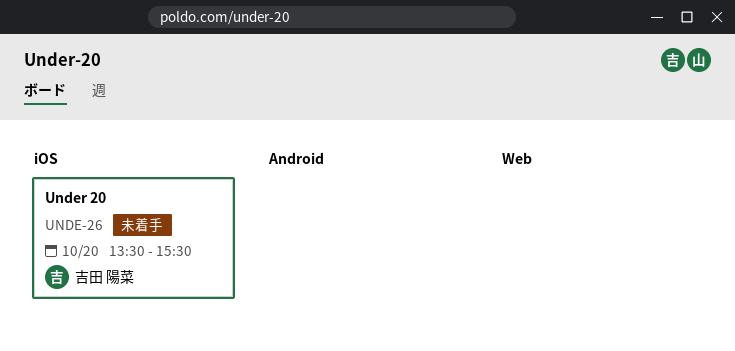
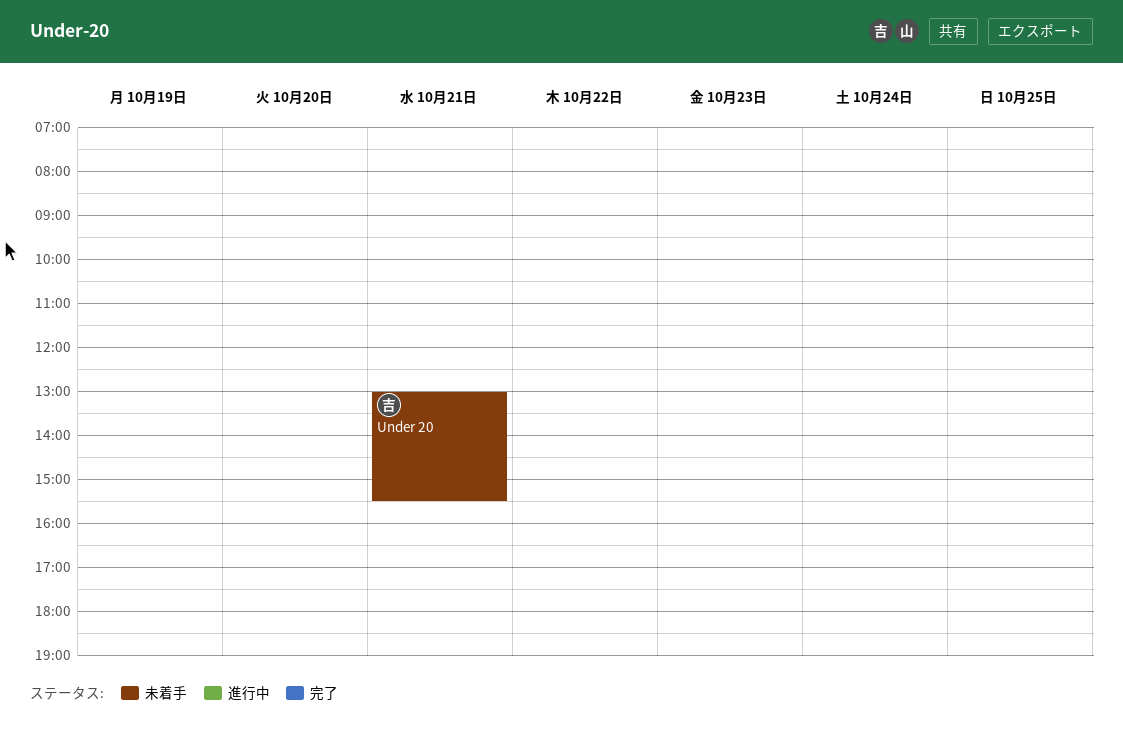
Under 20, day: Oct 20 -> Oct 21
Under 20, begins: 13:30 -> 13:00

